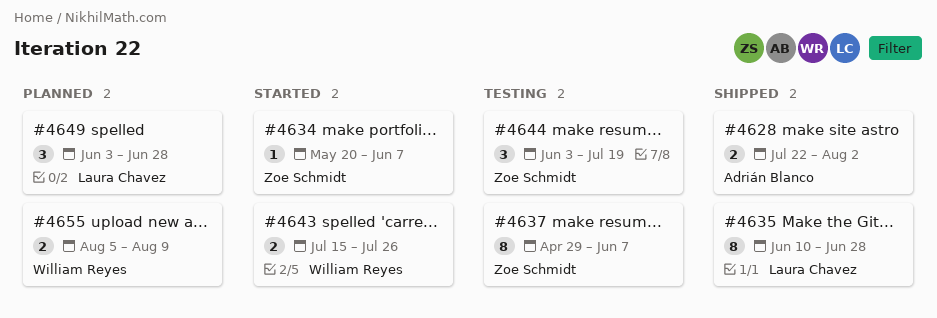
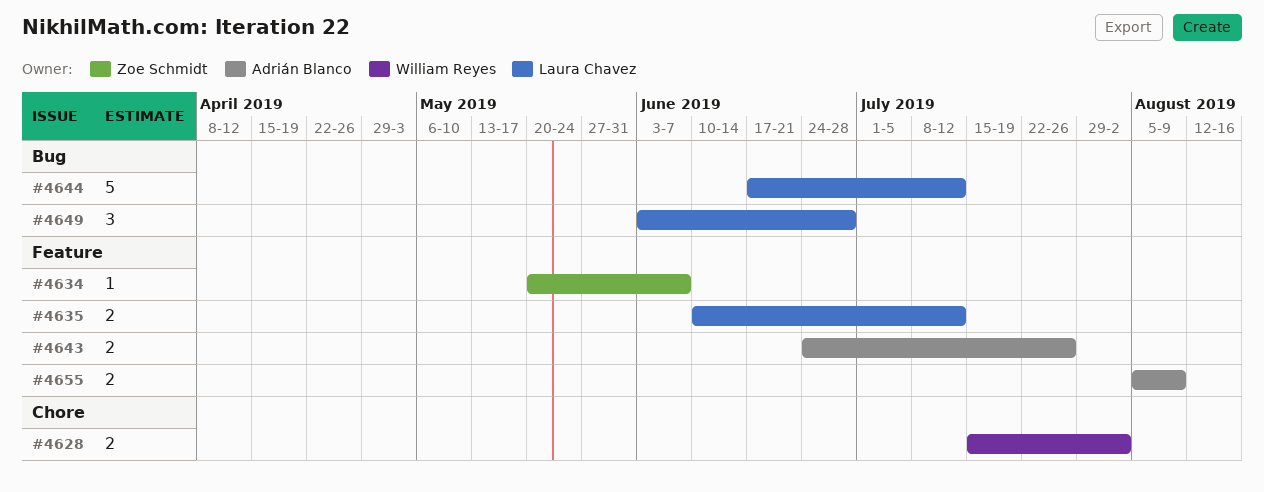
#4628, owner: Adrián Blanco -> William Reyes
#4628, start: Jul 22 -> Jul 15
#4635, estimate: 8 -> 2
#4635, due: Jun 28 -> Jul 12
#4637: present -> none
#4643, owner: William Reyes -> Adrián Blanco
#4643, start: Jul 15 -> Jun 24
#4644, owner: Zoe Schmidt -> Laura Chavez
#4644, estimate: 3 -> 5
#4644, start: Jun 3 -> Jun 17
#4644, due: Jul 19 -> Jul 12
#4655, owner: William Reyes -> Adrián Blanco

